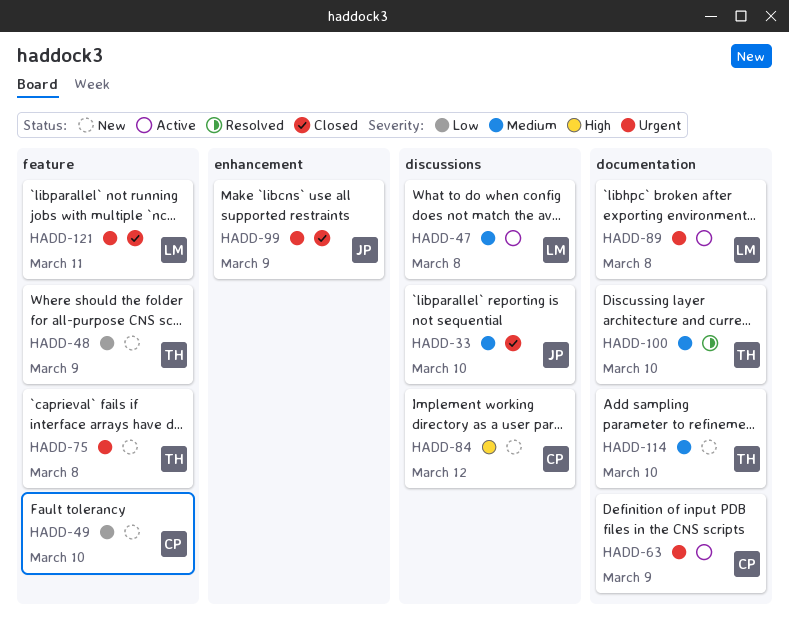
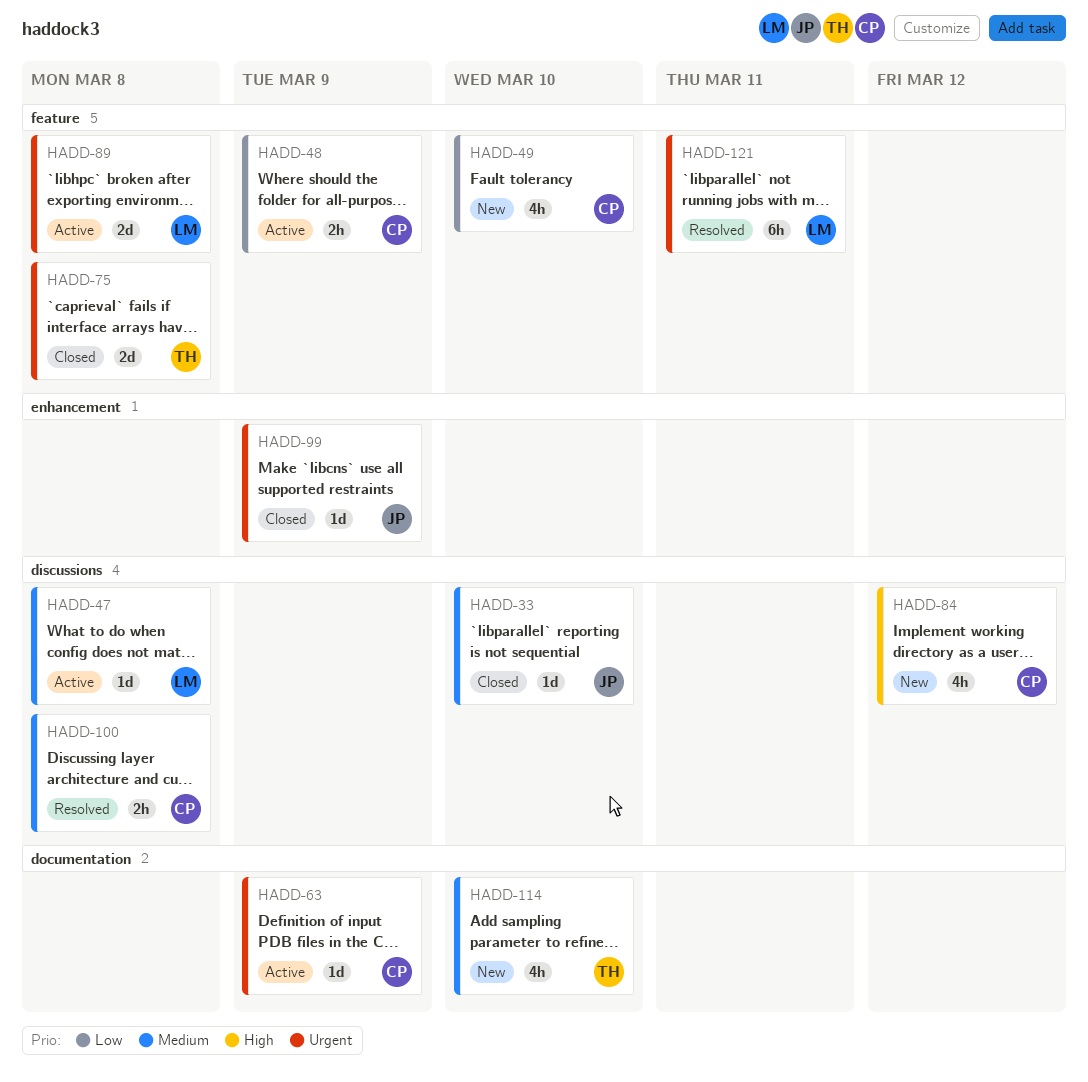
HADD-48, status: New -> Active
HADD-48, owner: TH -> CP
HADD-75, status: New -> Closed
HADD-89, label: documentation -> feature
HADD-100, owner: TH -> CP
HADD-100, label: documentation -> discussions
HADD-100, due: Mar 10 -> Mar 8
HADD-121, status: Closed -> Resolved

